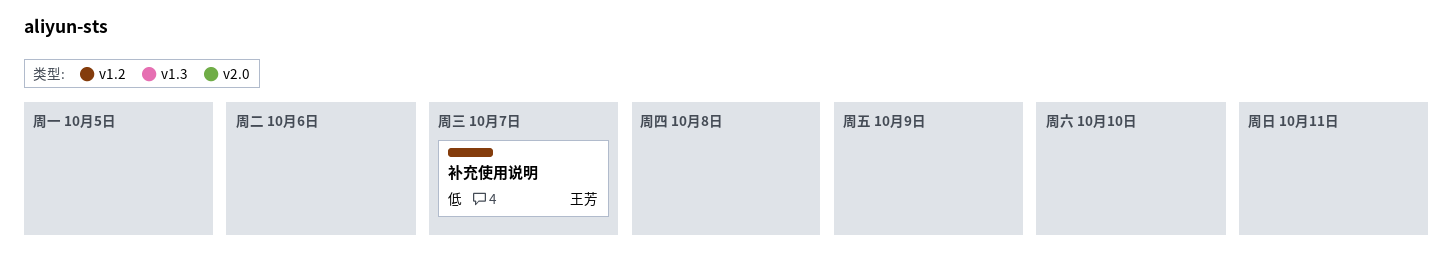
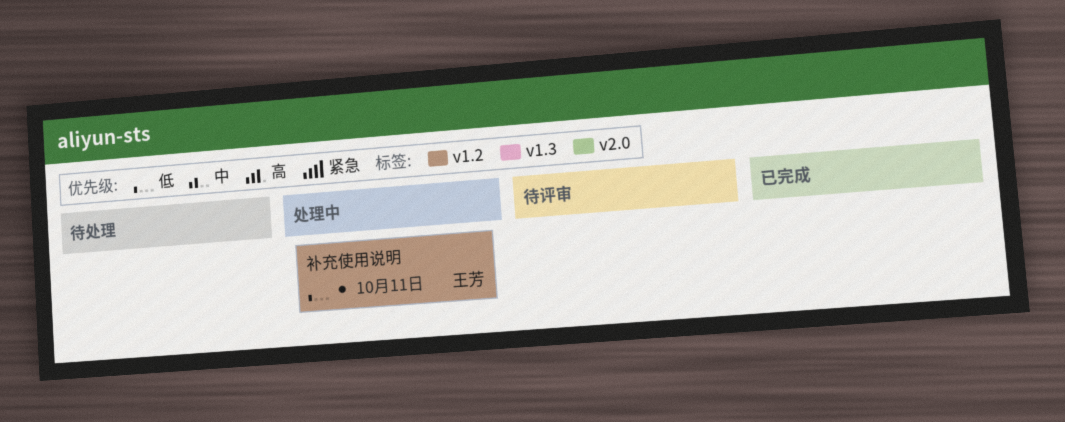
补充使用说明, due: Oct 7 -> Oct 11

